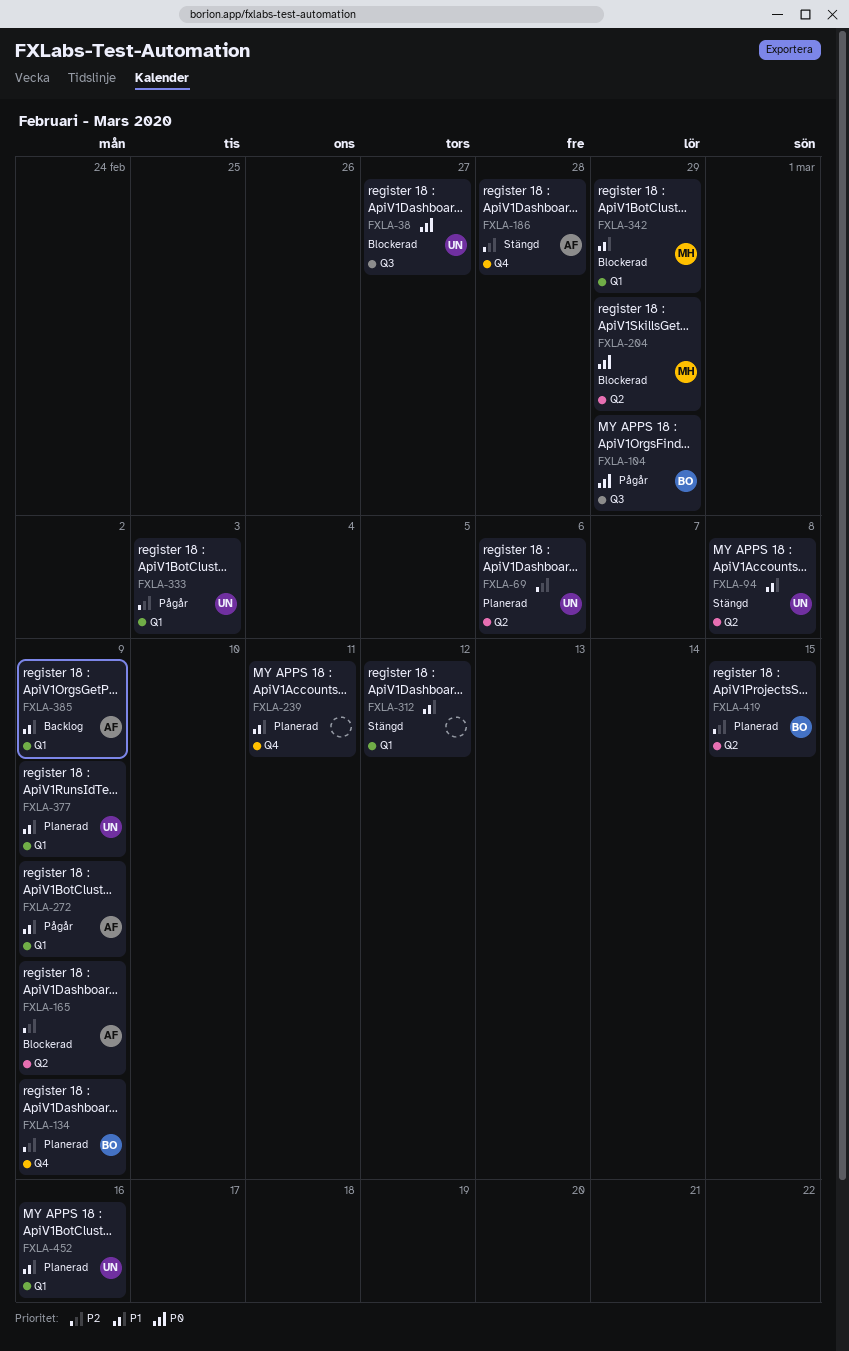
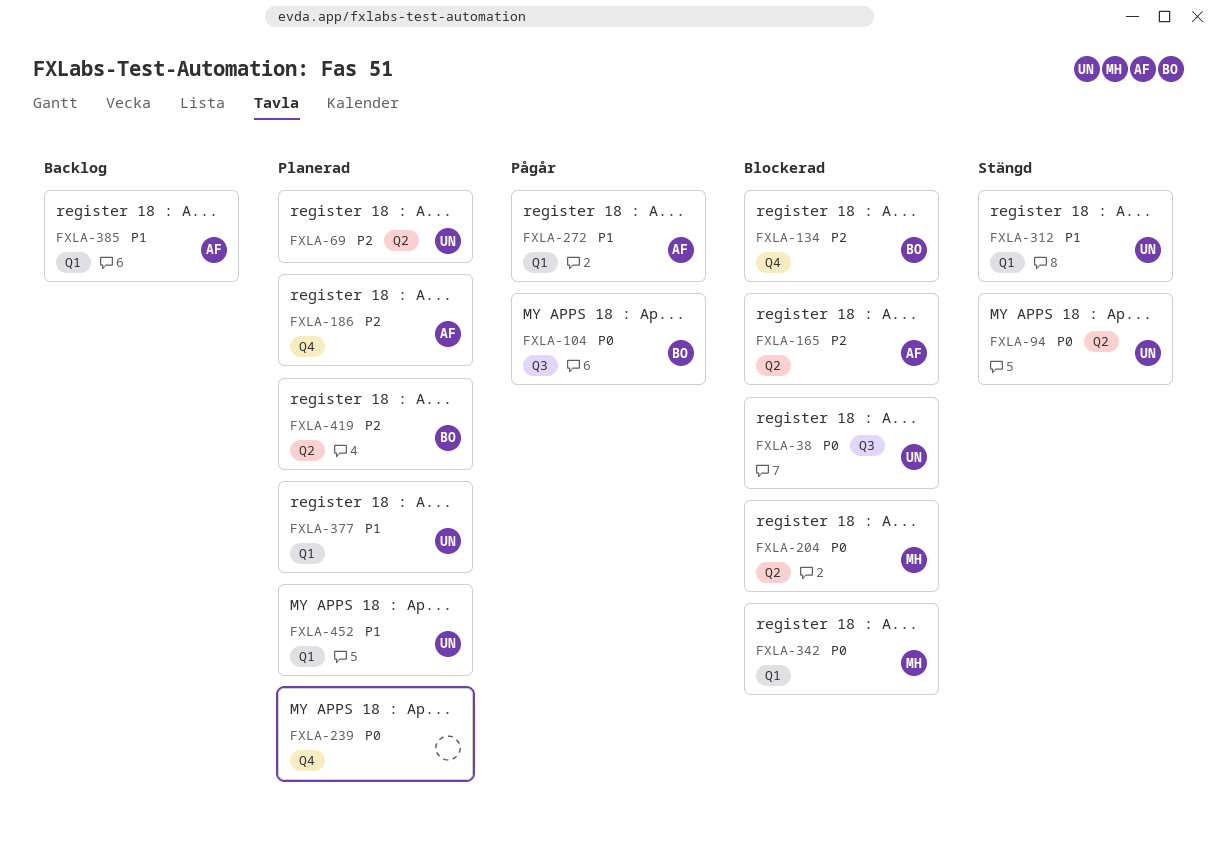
FXLA-94, priority: P1 -> P0
FXLA-134, status: Planerad -> Blockerad
FXLA-186, status: Stängd -> Planerad
FXLA-239, priority: P1 -> P0
FXLA-312, owner: none -> UN
FXLA-333: present -> none
FXLA-342, priority: P1 -> P0

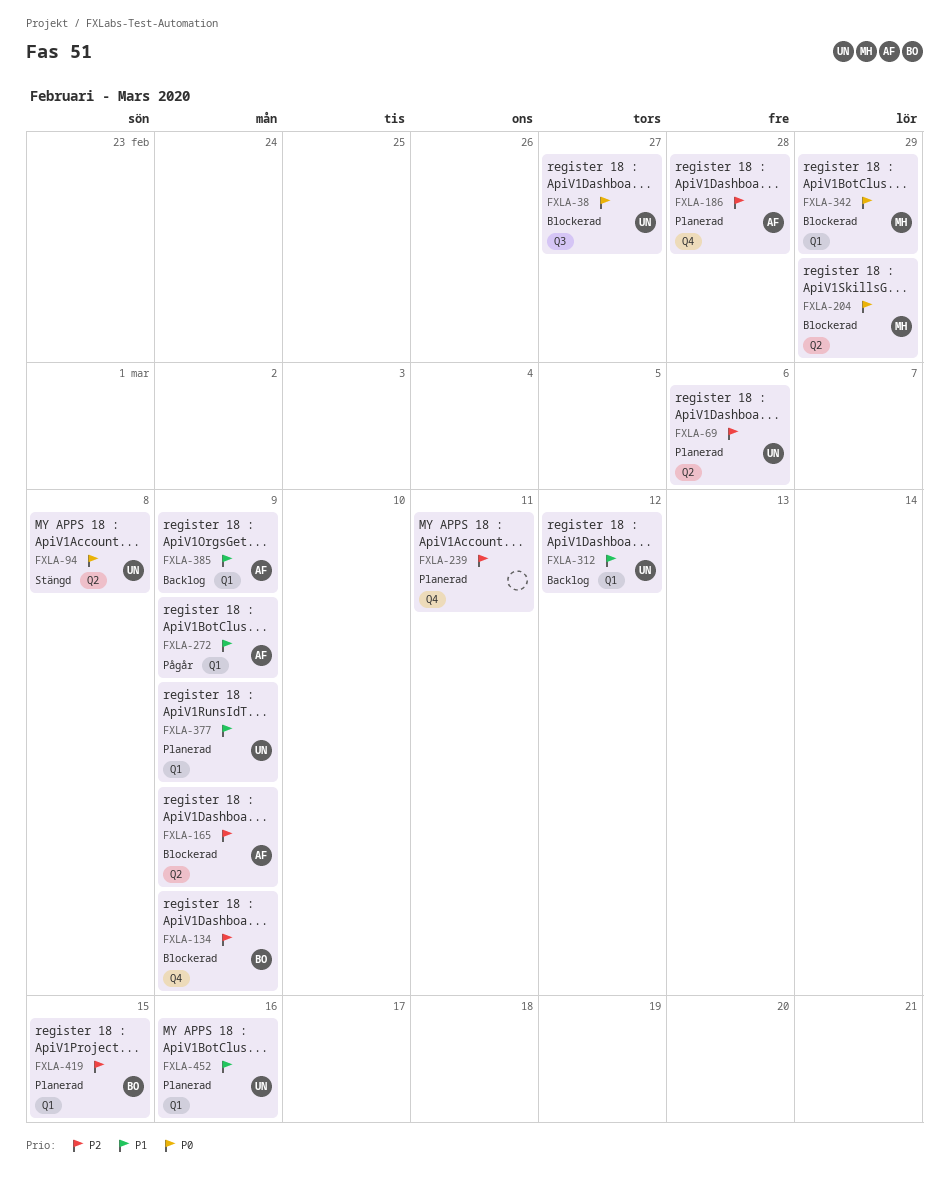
FXLA-104: present -> none
FXLA-239, priority: P0 -> P2
FXLA-312, status: Stängd -> Backlog
FXLA-419, label: Q2 -> Q1

